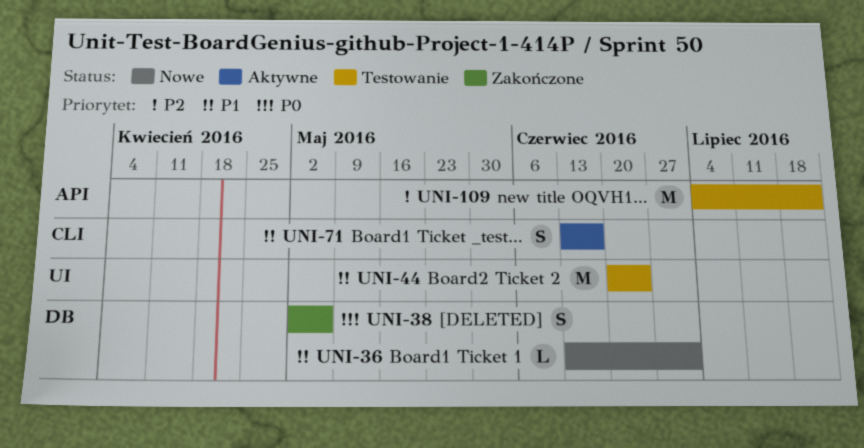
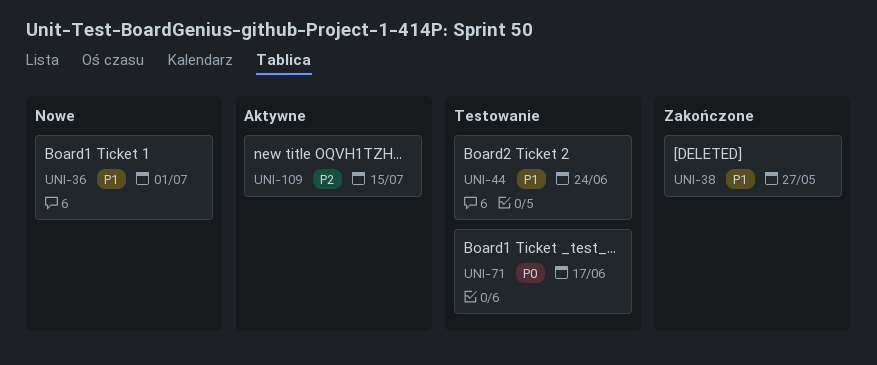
UNI-38, priority: P0 -> P1
UNI-38, due: May 6 -> May 27
UNI-71, status: Aktywne -> Testowanie
UNI-71, priority: P1 -> P0
UNI-109, status: Testowanie -> Aktywne
UNI-109, due: Jul 22 -> Jul 15

